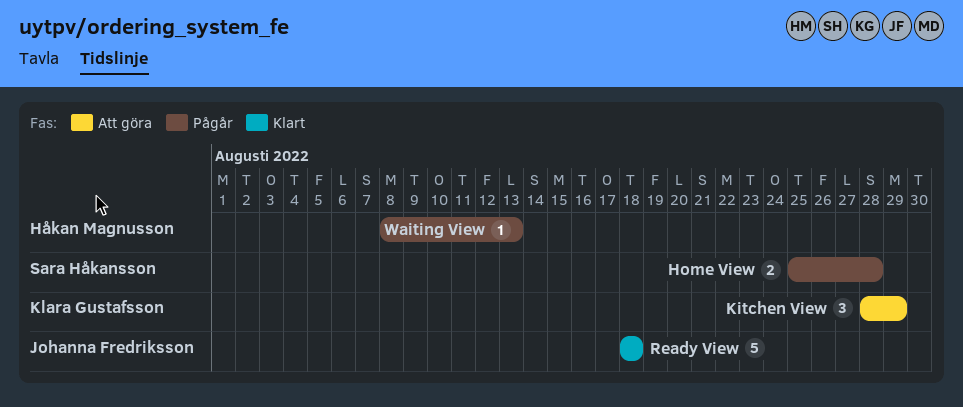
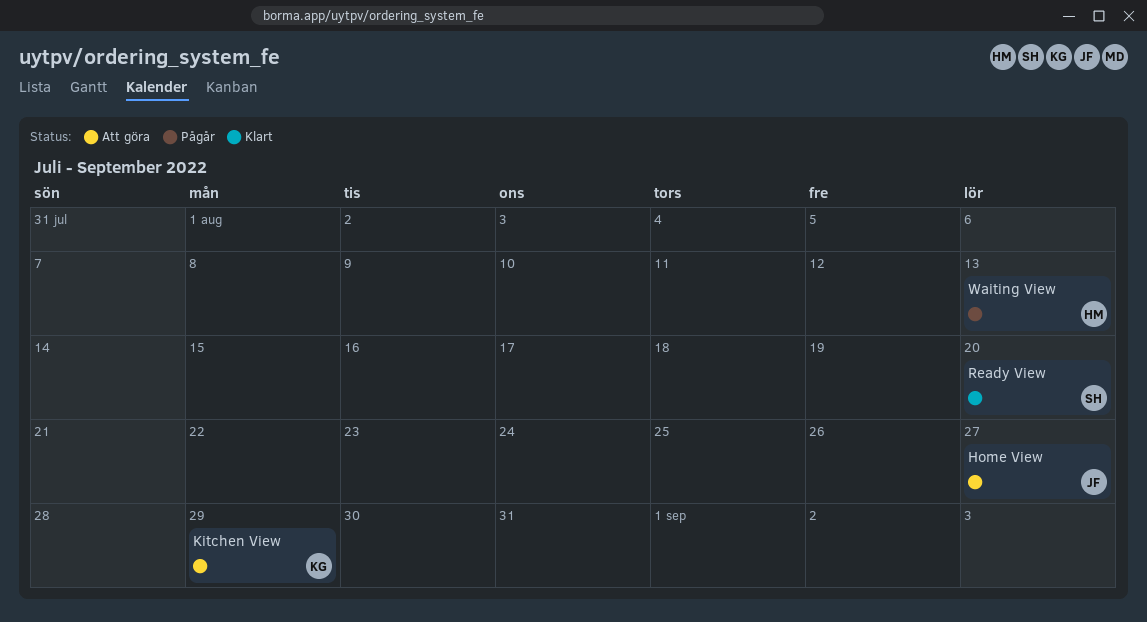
Home View, status: Pågår -> Att göra
Home View, owner: Sara Håkansson -> Johanna Fredriksson
Home View, due: Aug 28 -> Aug 27
Ready View, owner: Johanna Fredriksson -> Sara Håkansson
Ready View, due: Aug 18 -> Aug 20

